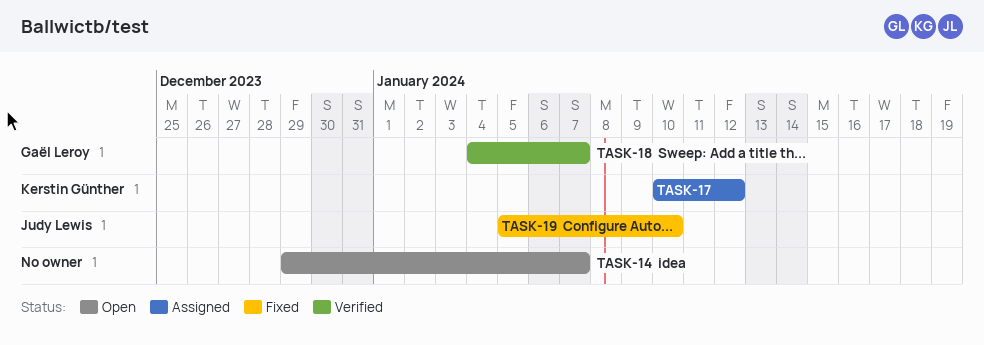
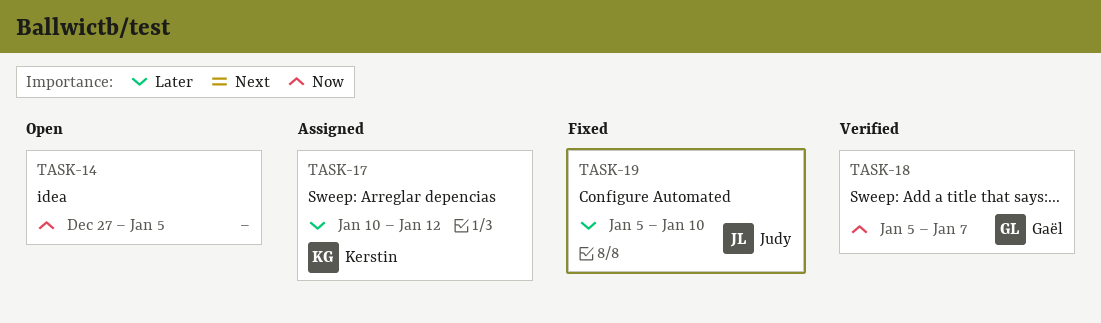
TASK-14, start: Dec 29 -> Dec 27
TASK-14, due: Jan 7 -> Jan 5
TASK-18, start: Jan 4 -> Jan 5

